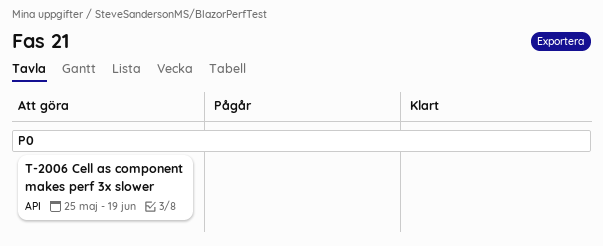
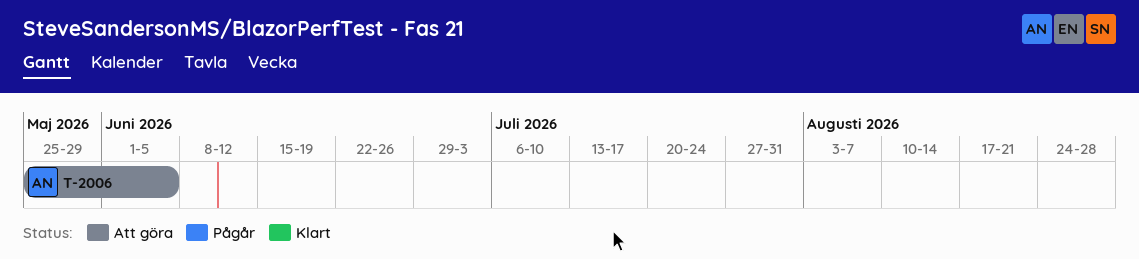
T-2006, due: Jun 19 -> Jun 5

